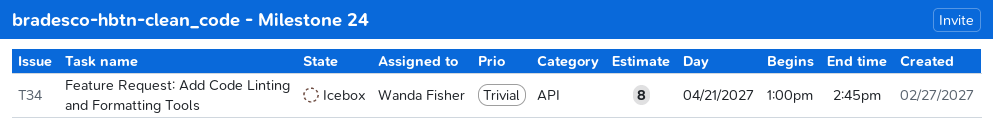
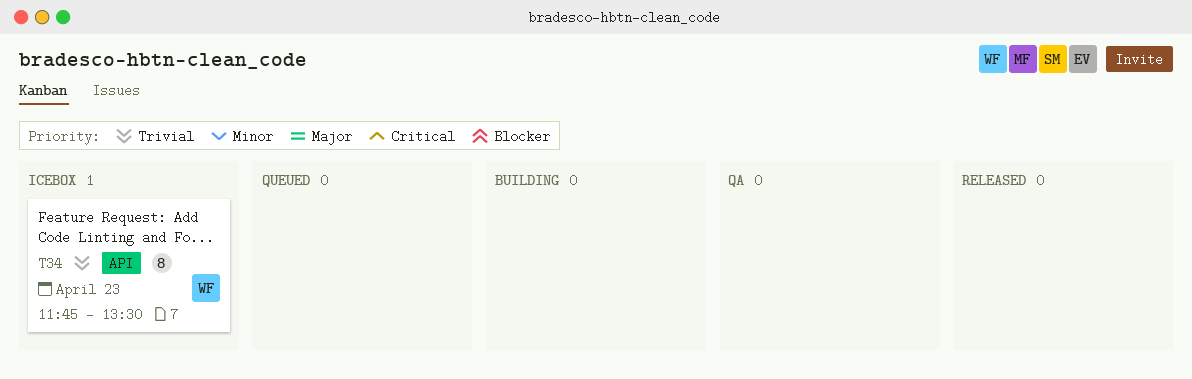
T34, day: Apr 21 -> Apr 23
T34, begins: 13:00 -> 11:45
T34, ends: 14:45 -> 13:30

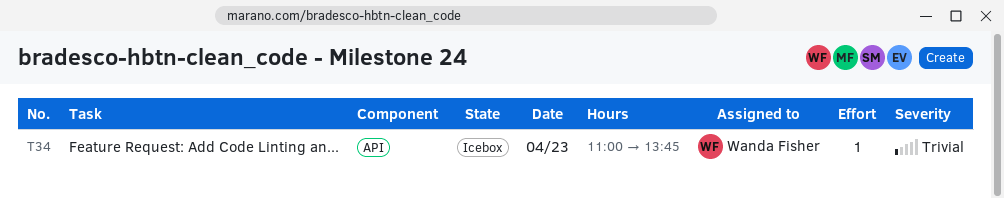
T34, estimate: 8 -> 1
T34, begins: 11:45 -> 11:00
T34, ends: 13:30 -> 13:45

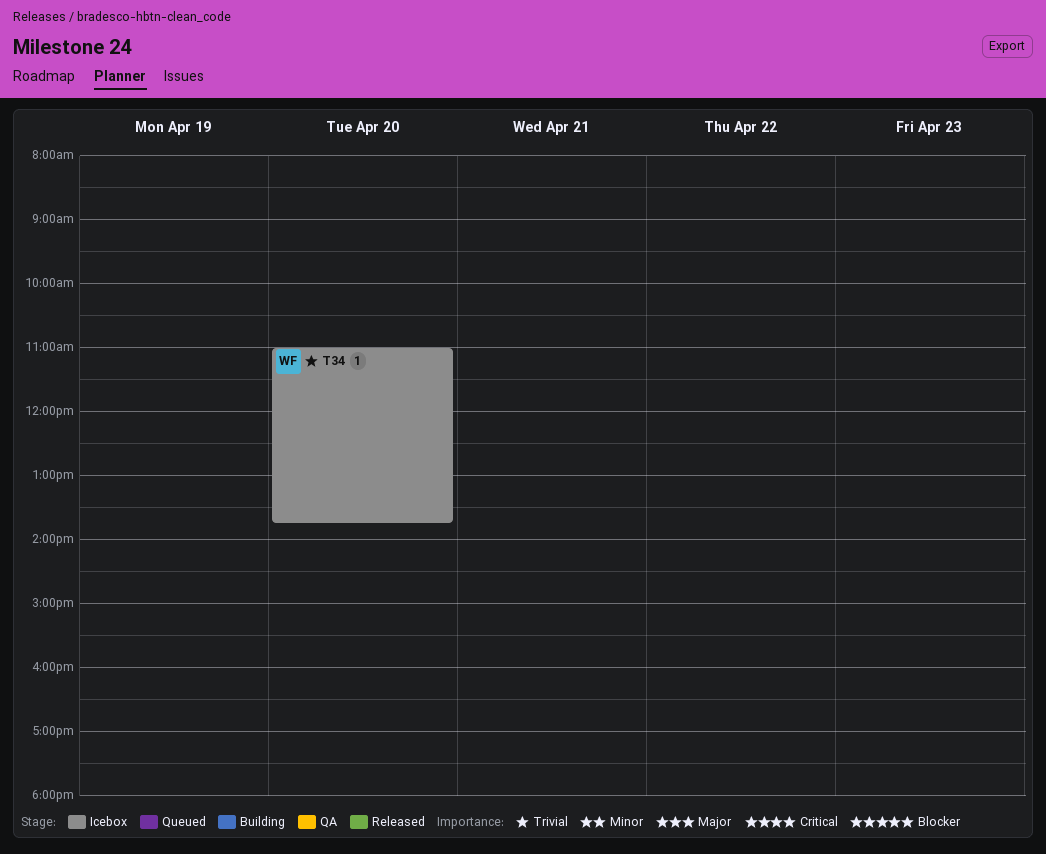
T34, day: Apr 23 -> Apr 20

